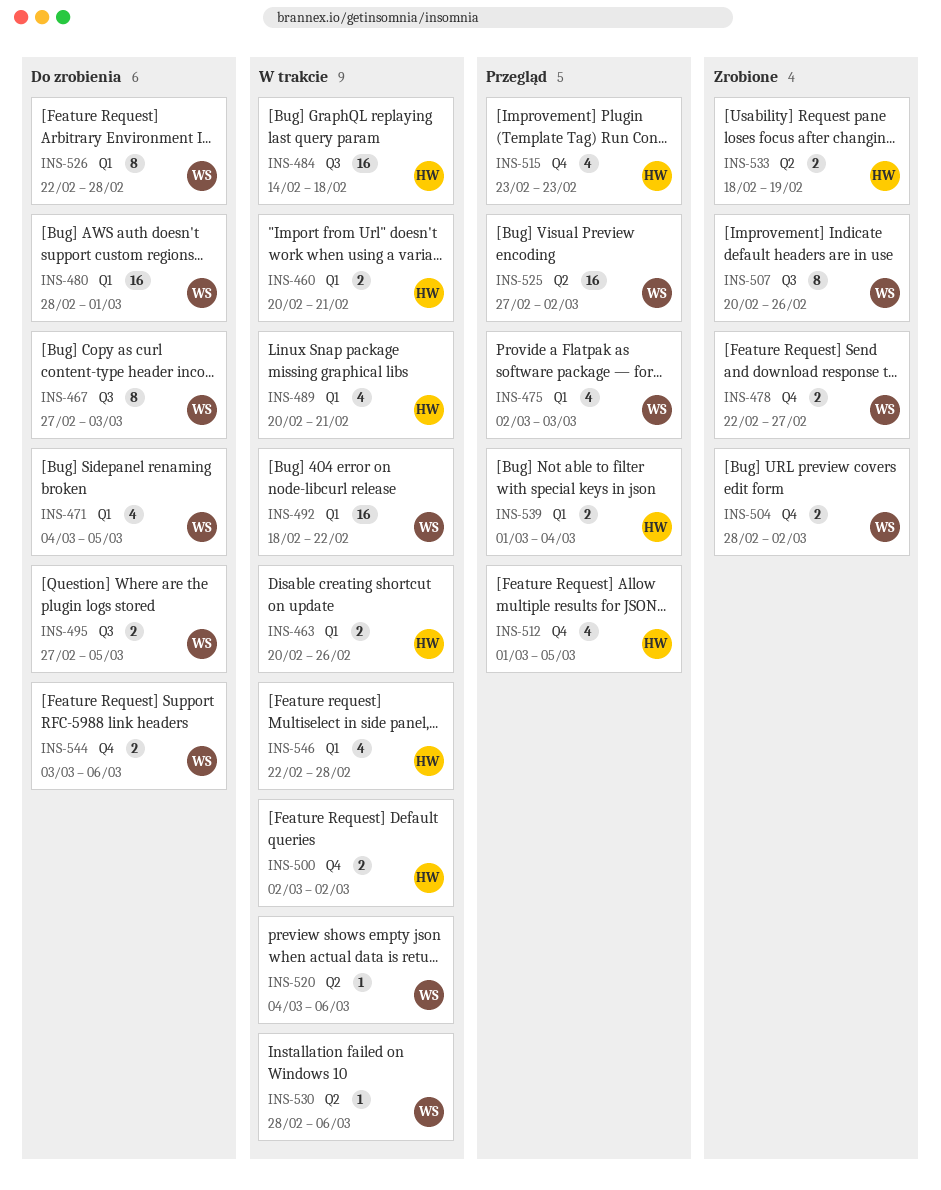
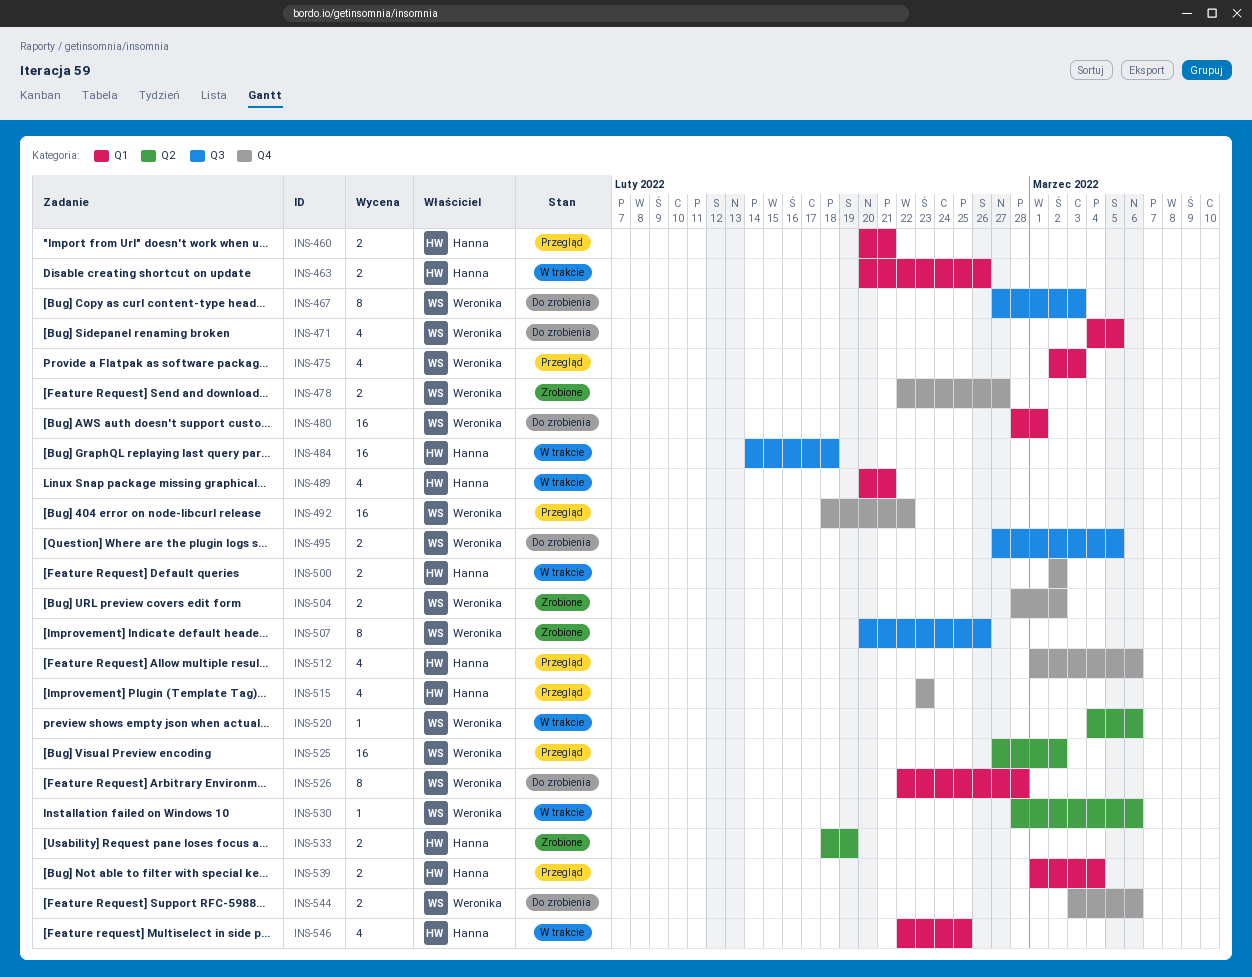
INS-460, status: W trakcie -> Przegląd
INS-492, status: W trakcie -> Przegląd
INS-492, label: Q1 -> Q4
INS-512, due: Mar 5 -> Mar 6
INS-546, due: Feb 28 -> Feb 25

